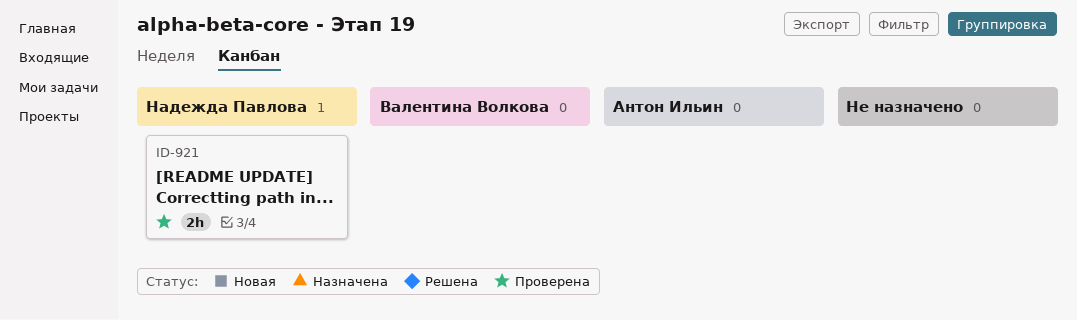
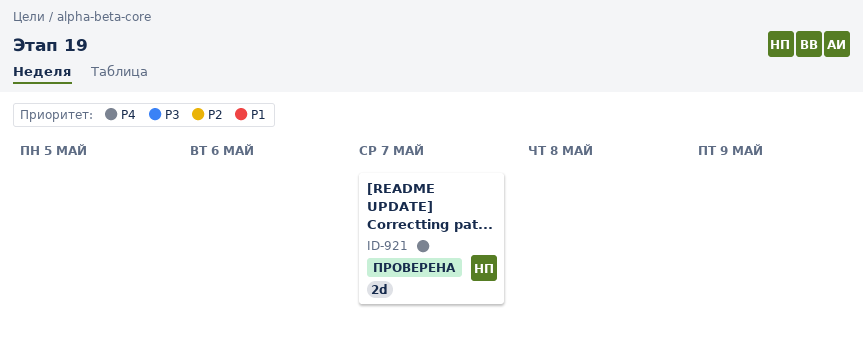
ID-921, estimate: 2h -> 2d

